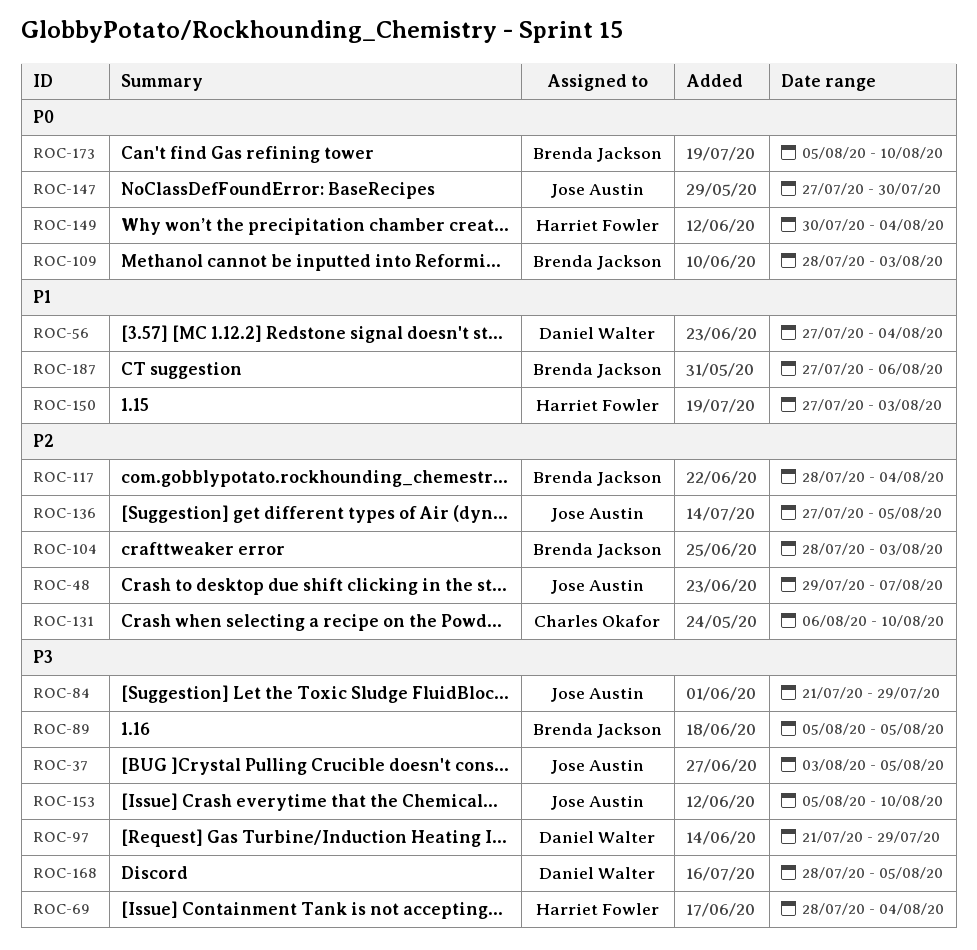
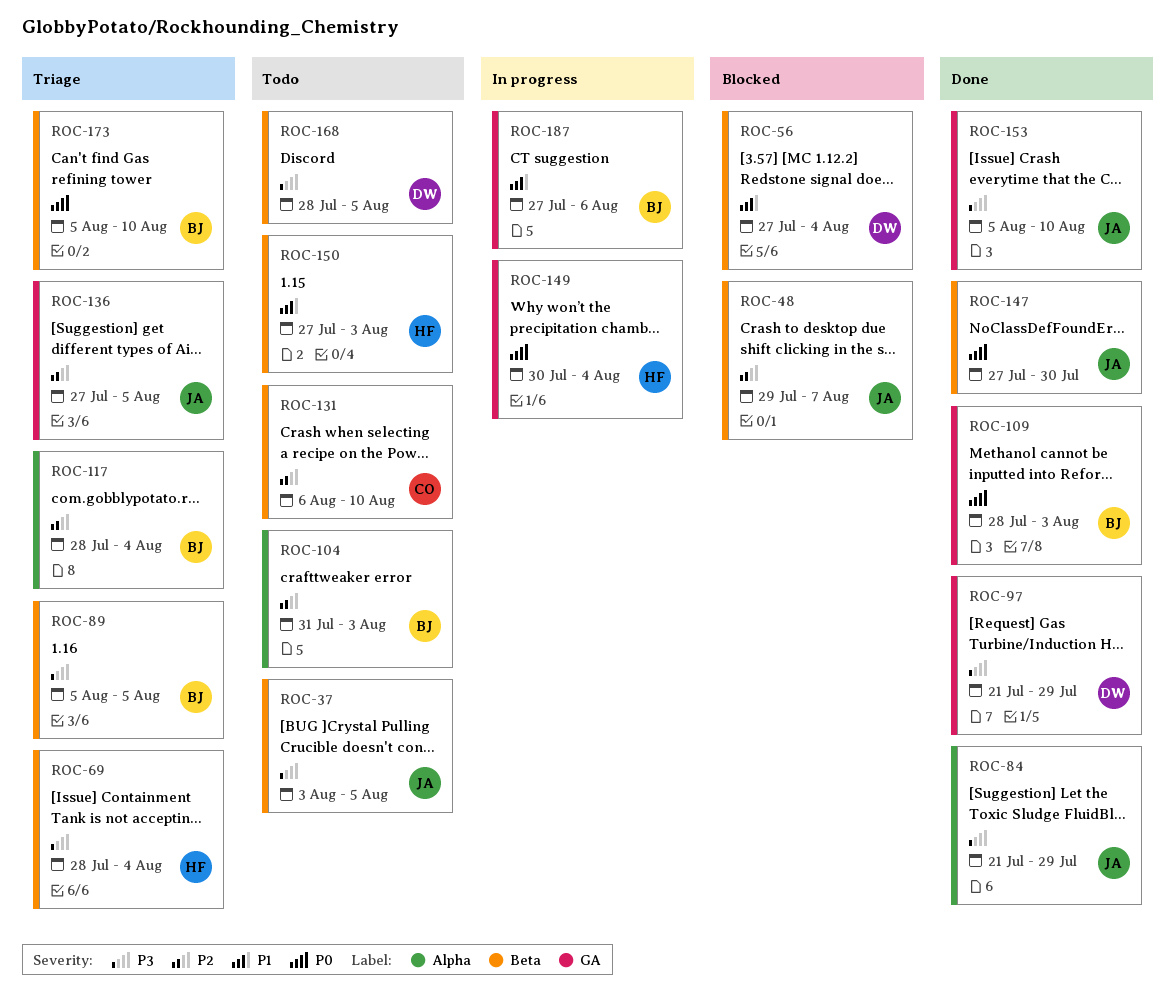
ROC-104, start: Jul 28 -> Jul 31

